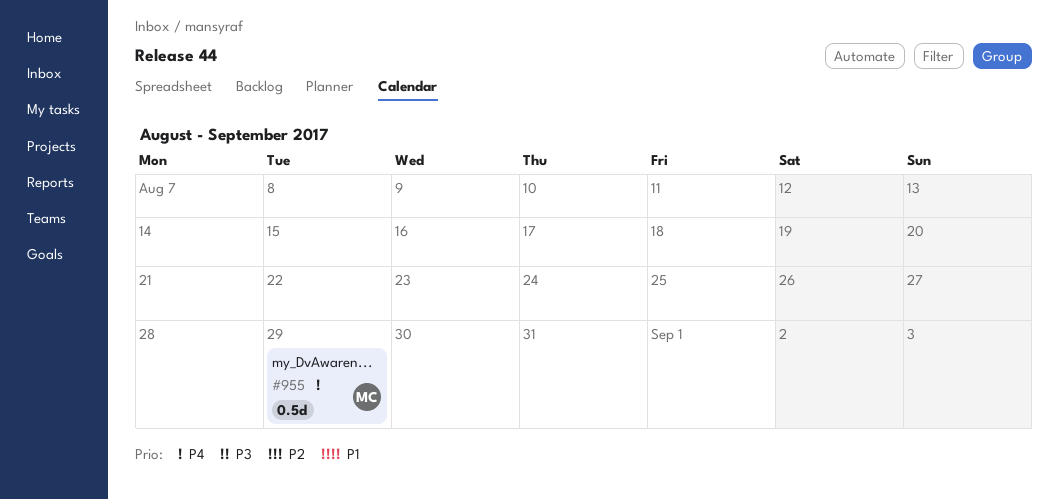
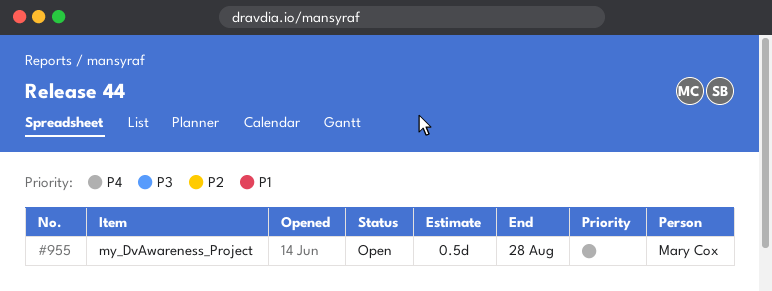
#955, due: Aug 29 -> Aug 28

